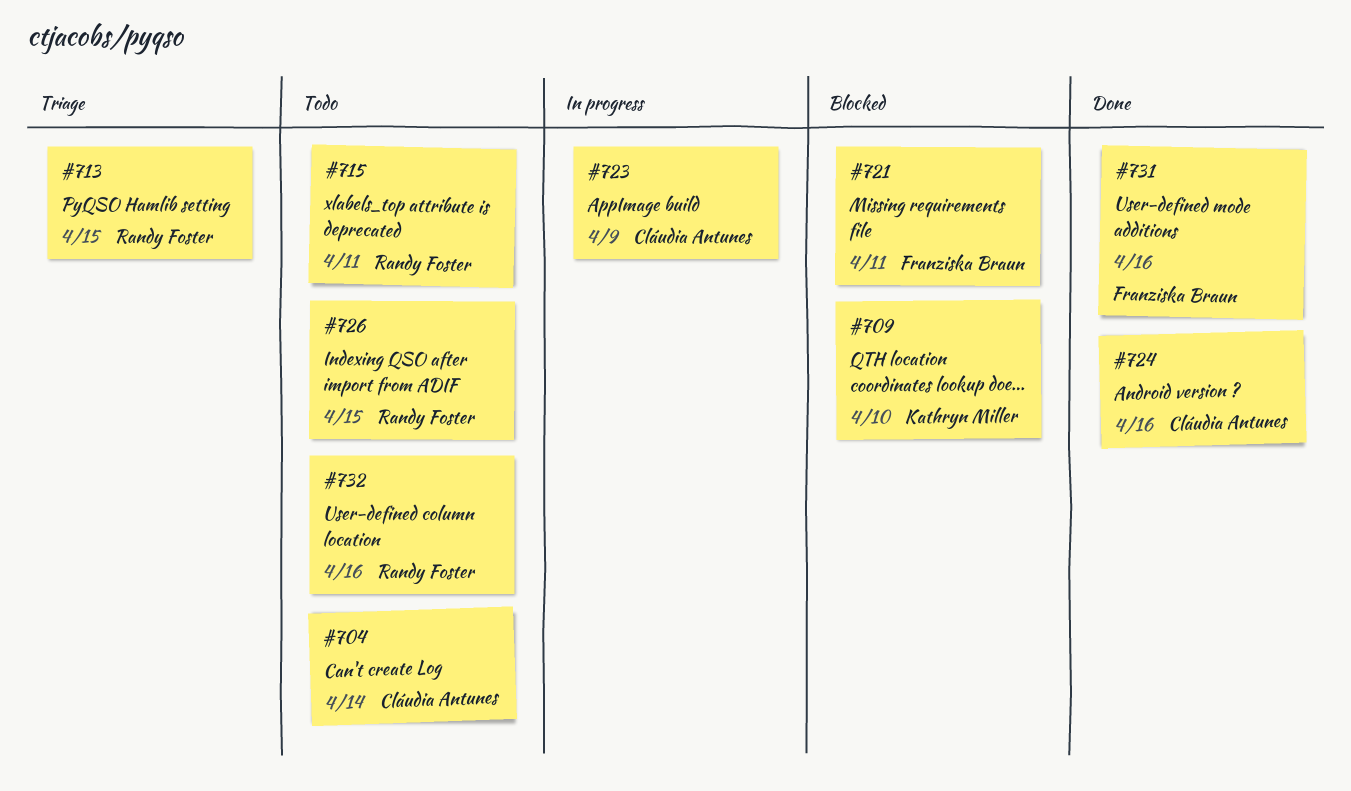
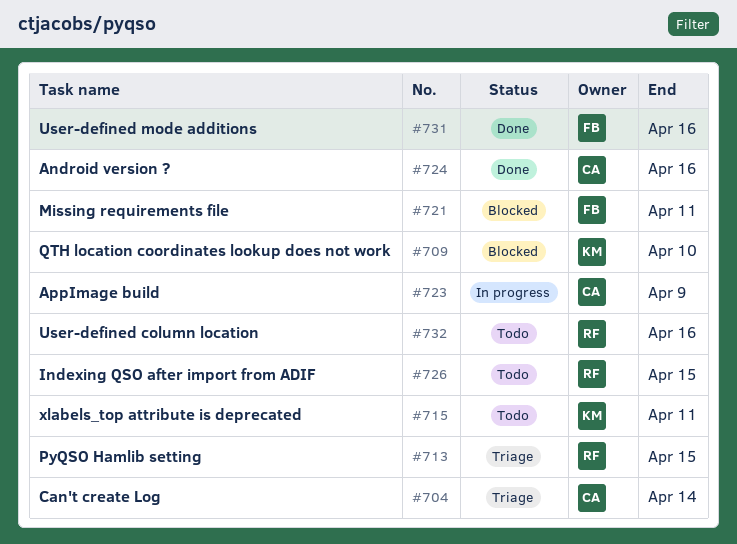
#704, status: Todo -> Triage
#715, owner: Randy Foster -> Kathryn Miller

